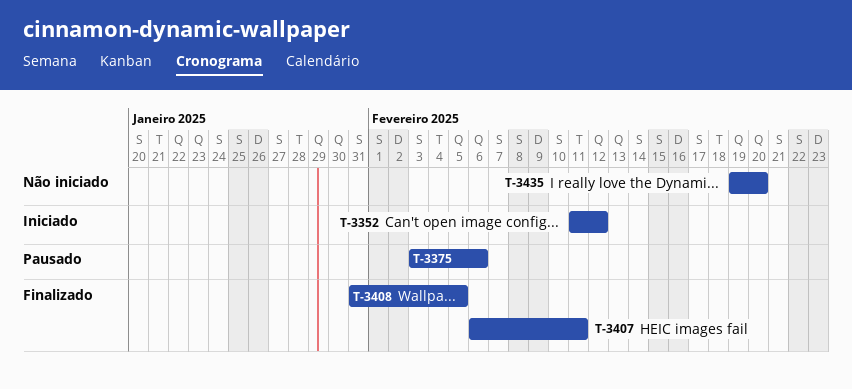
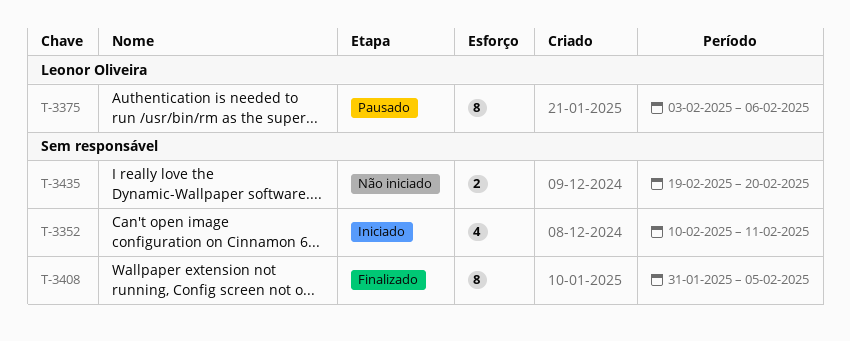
T-3352, start: Feb 11 -> Feb 10
T-3352, due: Feb 12 -> Feb 11
T-3407: present -> none

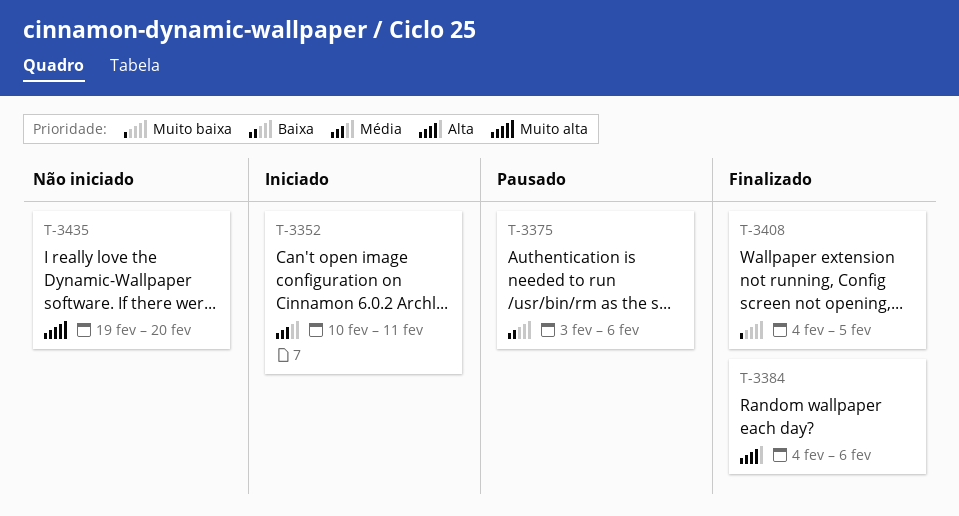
T-3384: none -> present
T-3408, start: Jan 31 -> Feb 4

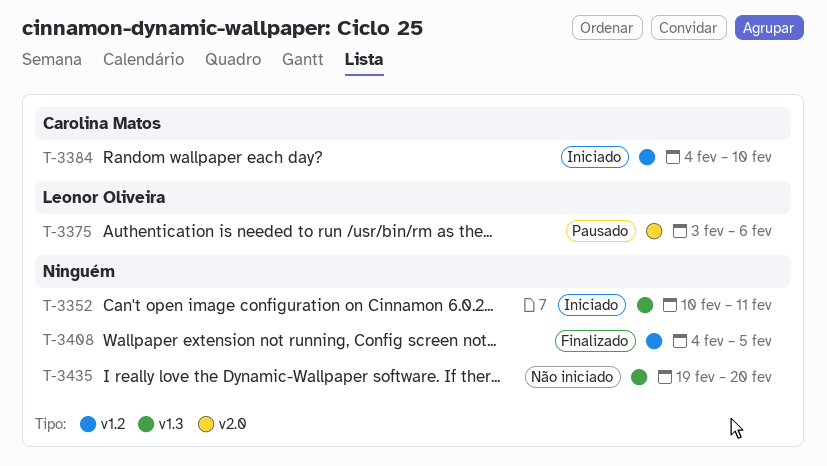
T-3384, status: Finalizado -> Iniciado
T-3384, due: Feb 6 -> Feb 10

